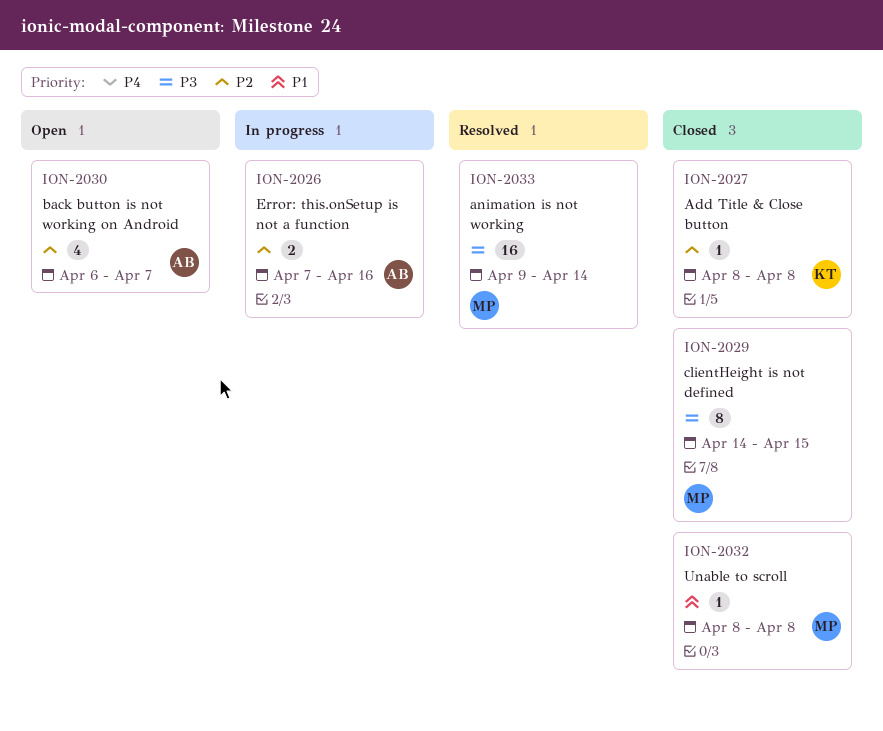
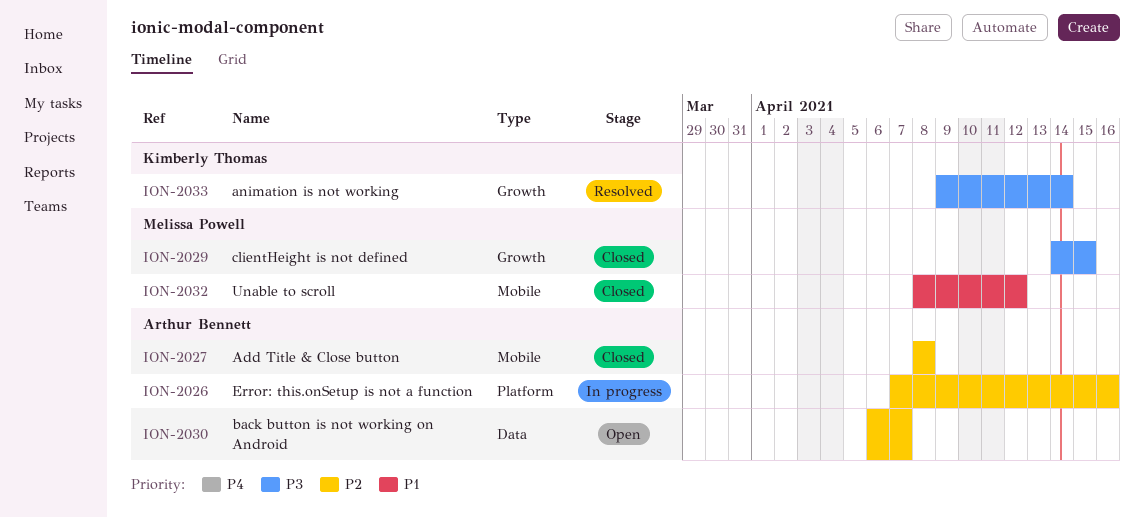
ION-2027, owner: Kimberly Thomas -> Arthur Bennett
ION-2032, due: Apr 8 -> Apr 12
ION-2033, owner: Melissa Powell -> Kimberly Thomas

